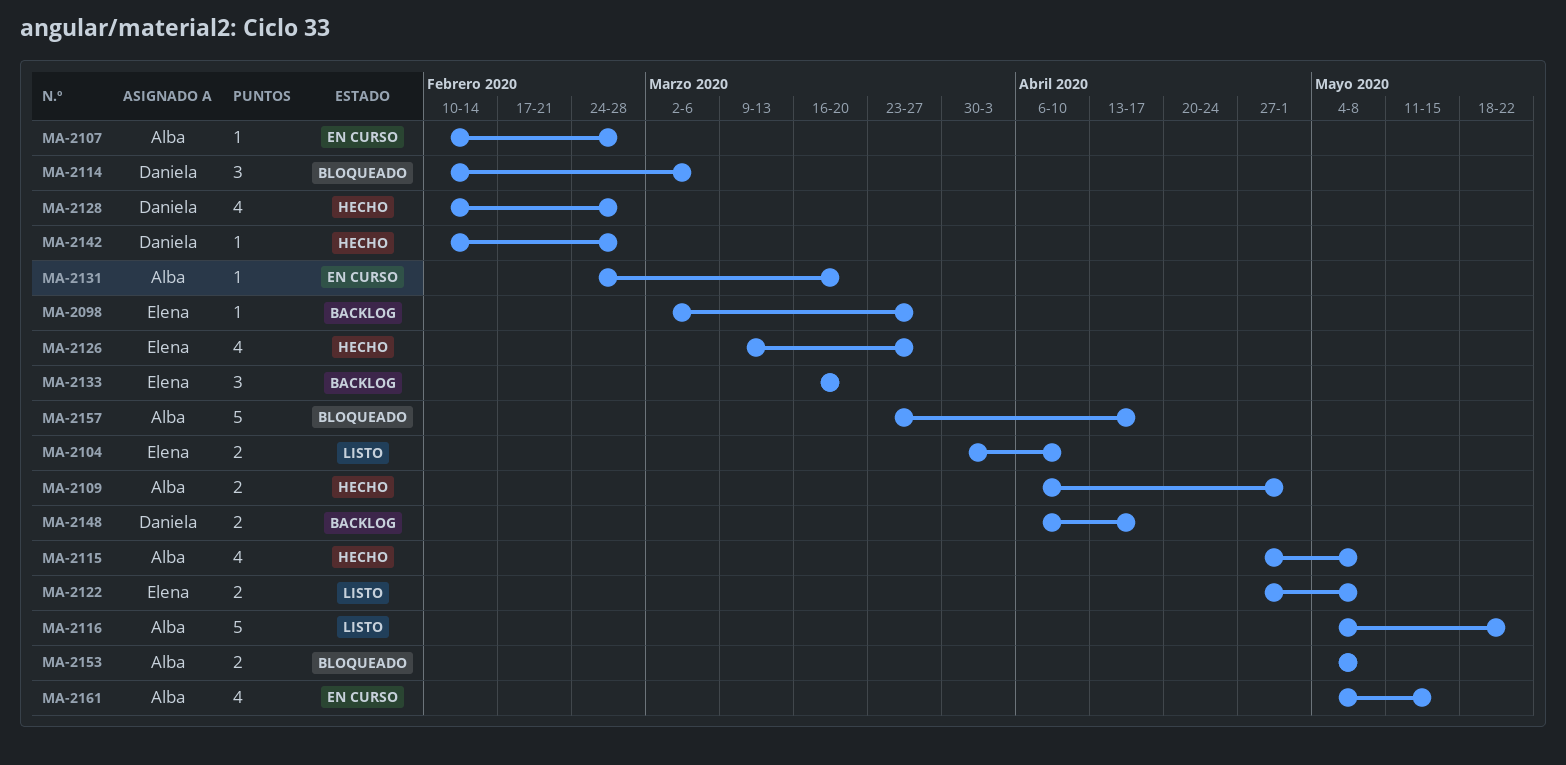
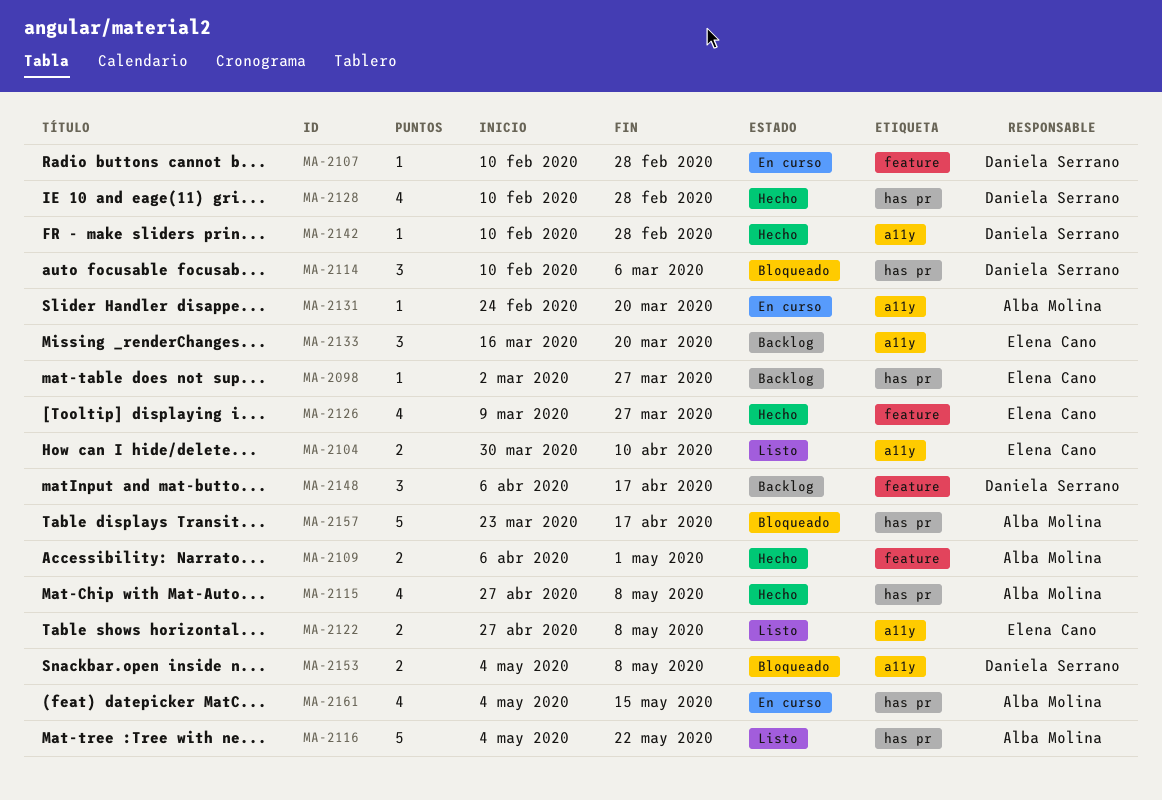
MA-2107, owner: Alba Molina -> Daniela Serrano
MA-2148, estimate: 2 -> 3
MA-2153, owner: Alba Molina -> Daniela Serrano

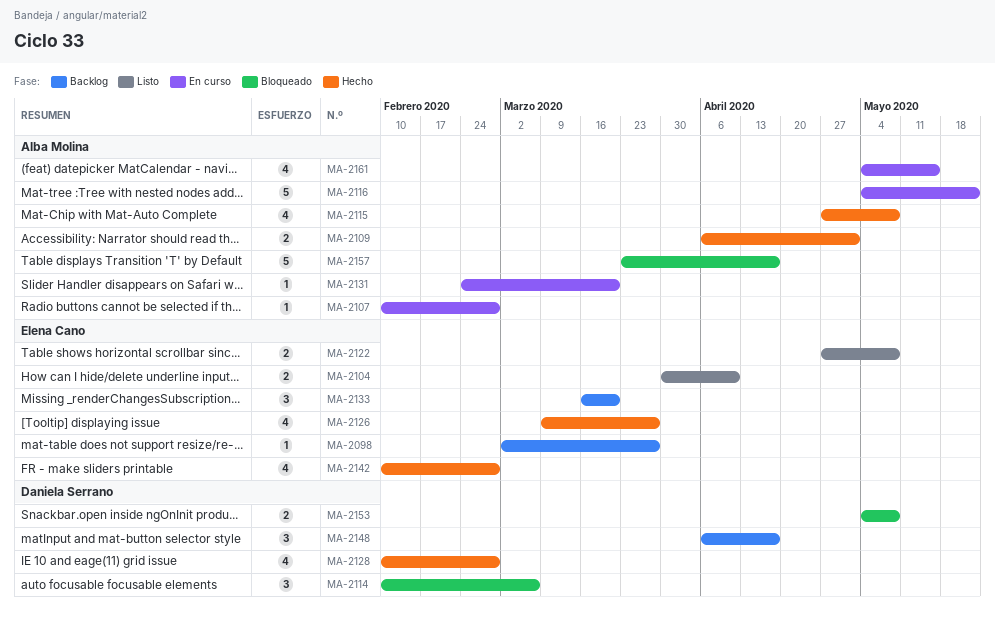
MA-2107, owner: Daniela Serrano -> Alba Molina
MA-2116, status: Listo -> En curso
MA-2142, owner: Daniela Serrano -> Elena Cano
MA-2142, estimate: 1 -> 4

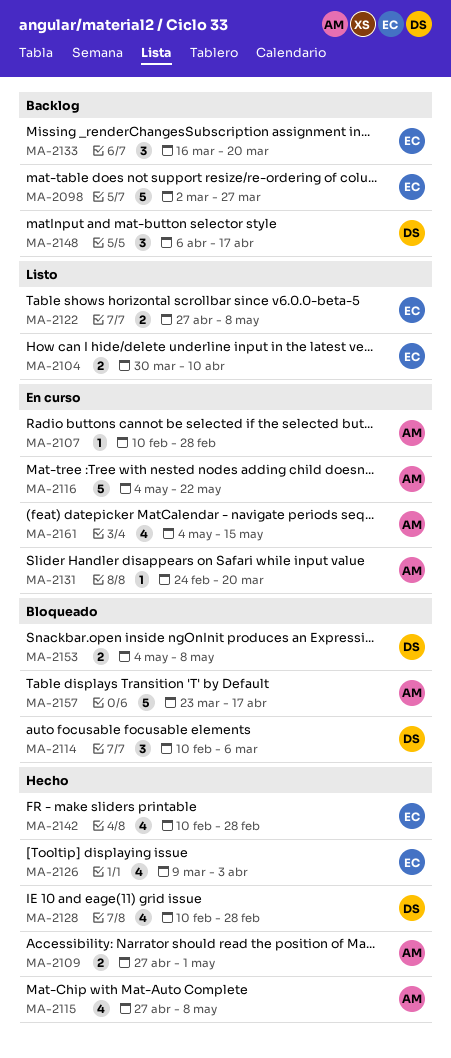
MA-2098, estimate: 1 -> 5
MA-2109, start: Apr 6 -> Apr 27
MA-2126, due: Mar 27 -> Apr 3

